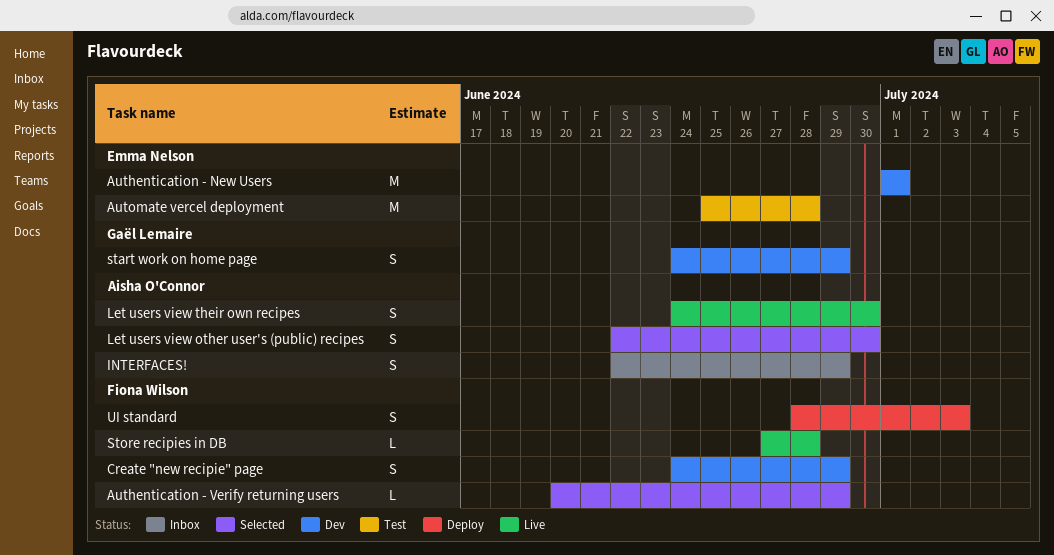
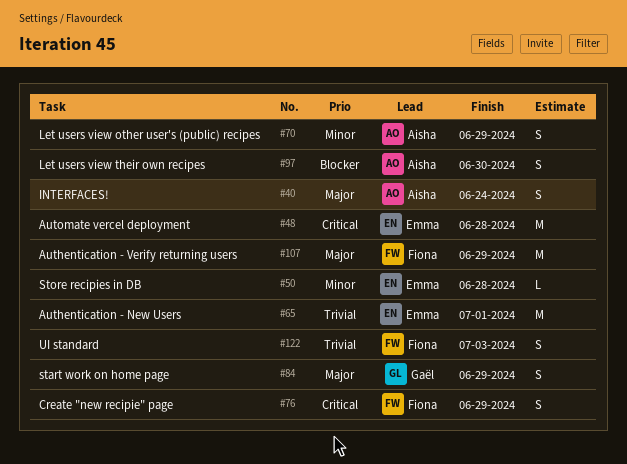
Authentication - Verify returning users, estimate: L -> M
INTERFACES!, due: Jun 29 -> Jun 24
Let users view other user's (public) recipes, due: Jun 30 -> Jun 29
Store recipies in DB, owner: Fiona Wilson -> Emma Nelson

